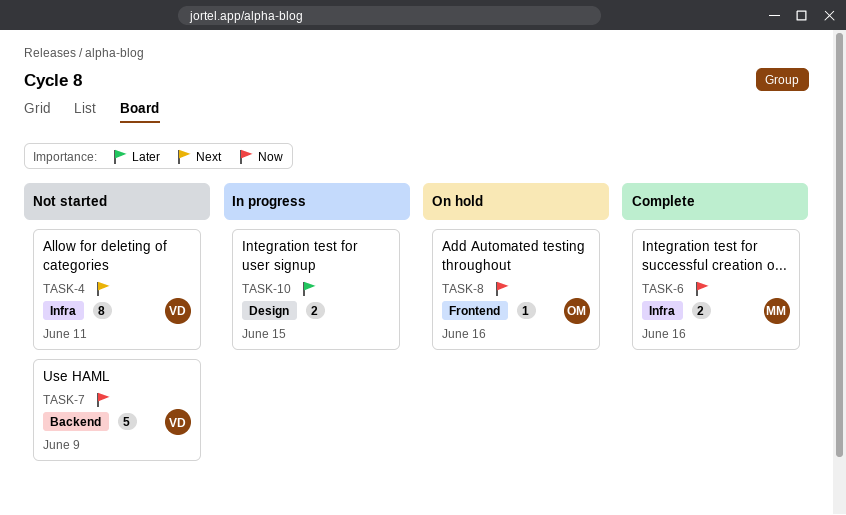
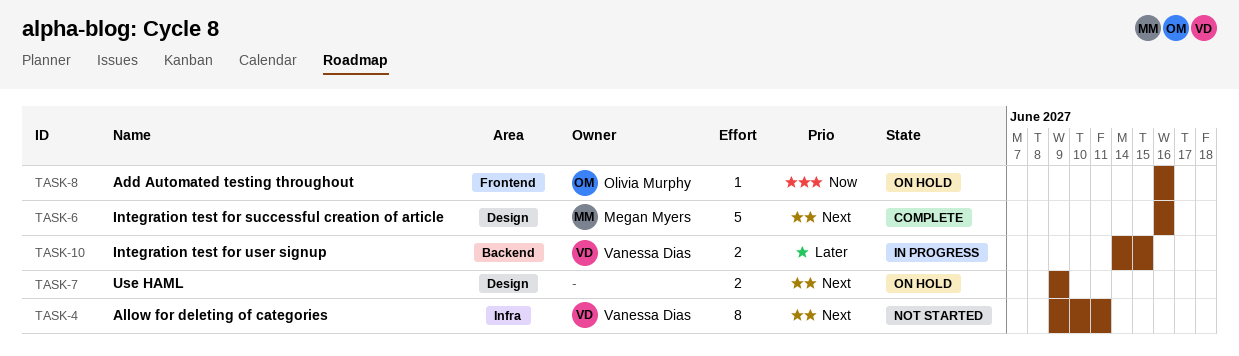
TASK-6, priority: Now -> Next
TASK-6, label: Infra -> Design
TASK-6, estimate: 2 -> 5
TASK-7, status: Not started -> On hold
TASK-7, owner: Vanessa Dias -> none
TASK-7, priority: Now -> Next
TASK-7, label: Backend -> Design
TASK-7, estimate: 5 -> 2
TASK-10, owner: none -> Vanessa Dias
TASK-10, label: Design -> Backend

